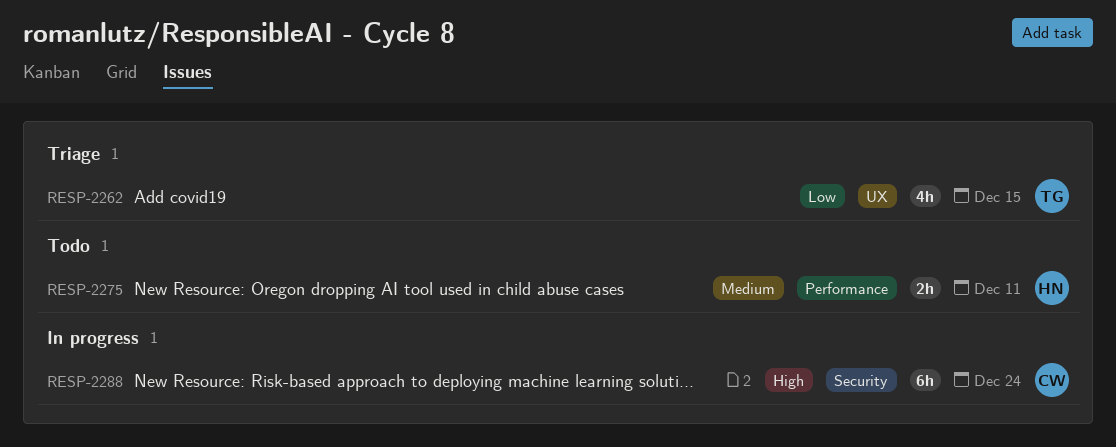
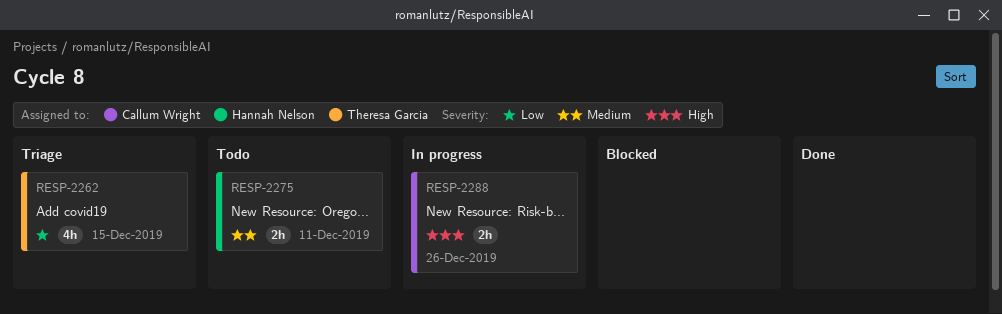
RESP-2288, estimate: 6h -> 2h
RESP-2288, due: Dec 24 -> Dec 26

